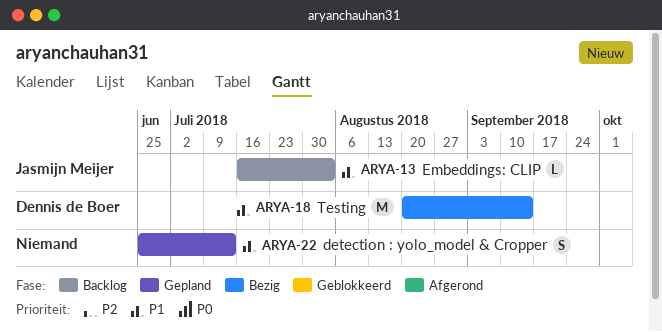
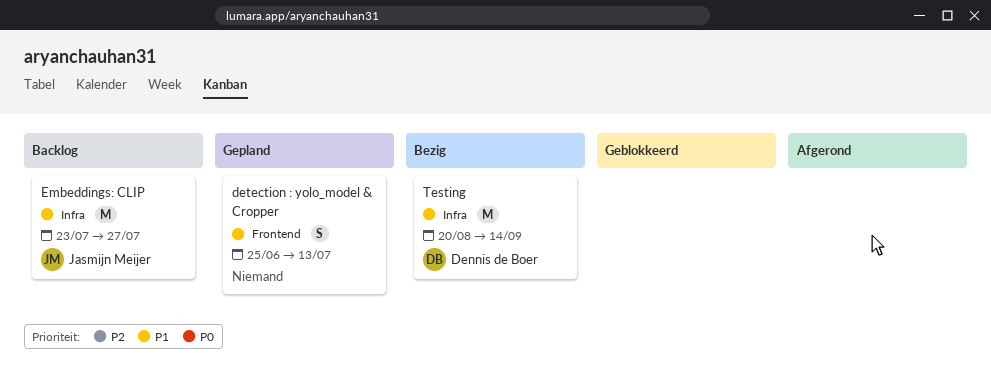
Embeddings: CLIP, estimate: L -> M
Embeddings: CLIP, start: Jul 16 -> Jul 23
Embeddings: CLIP, due: Aug 3 -> Jul 27

